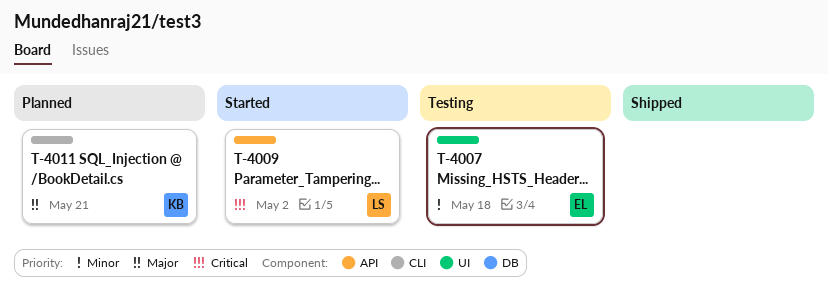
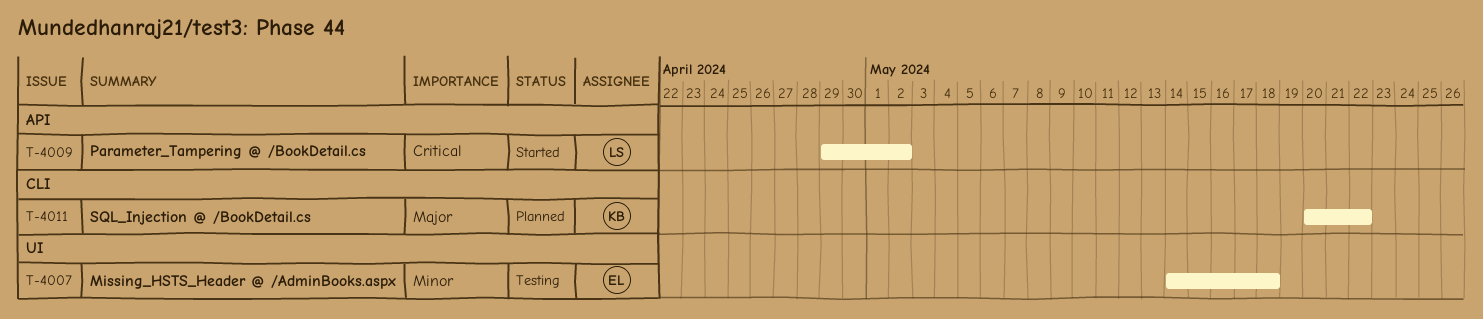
T-4011, due: May 21 -> May 22

